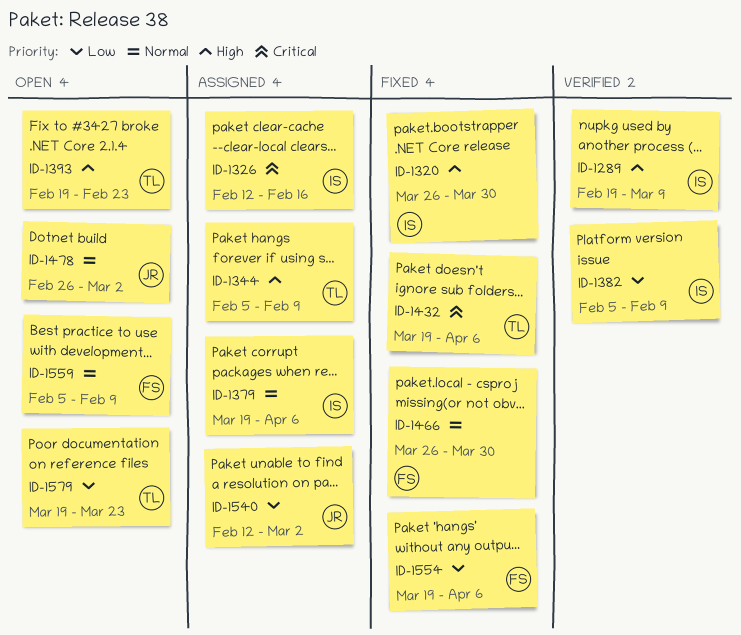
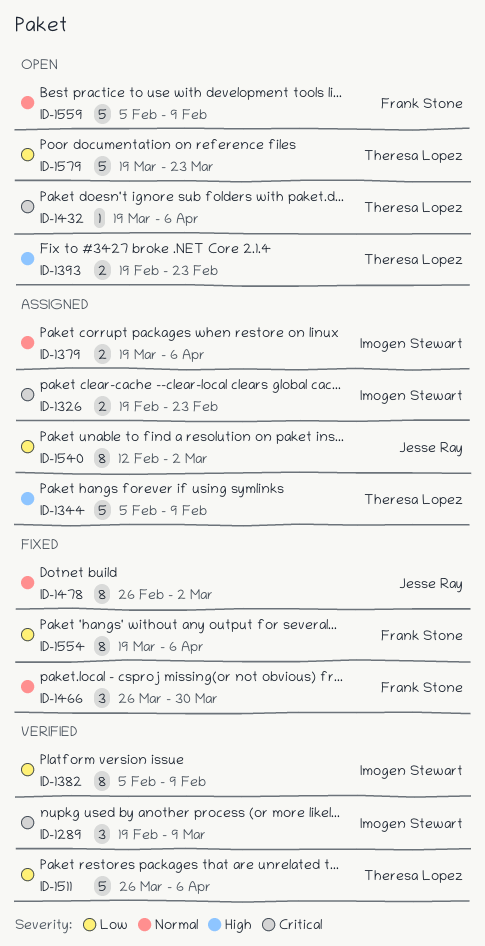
ID-1289, priority: High -> Critical
ID-1320: present -> none
ID-1326, start: Feb 12 -> Feb 19
ID-1326, due: Feb 16 -> Feb 23
ID-1432, status: Fixed -> Open
ID-1478, status: Open -> Fixed
ID-1511: none -> present

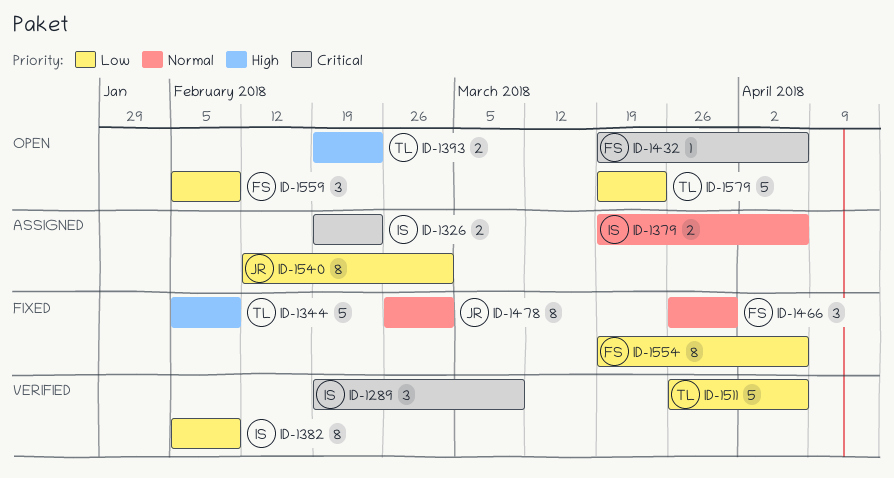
ID-1344, status: Assigned -> Fixed
ID-1432, owner: Theresa Lopez -> Frank Stone
ID-1559, priority: Normal -> Low
ID-1559, estimate: 5 -> 3

